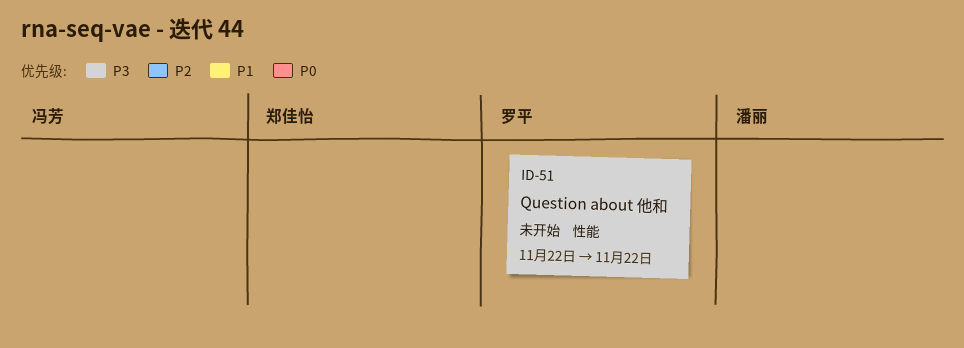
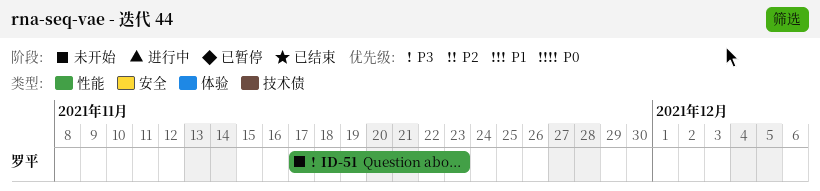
ID-51, start: Nov 22 -> Nov 17
ID-51, due: Nov 22 -> Nov 23

